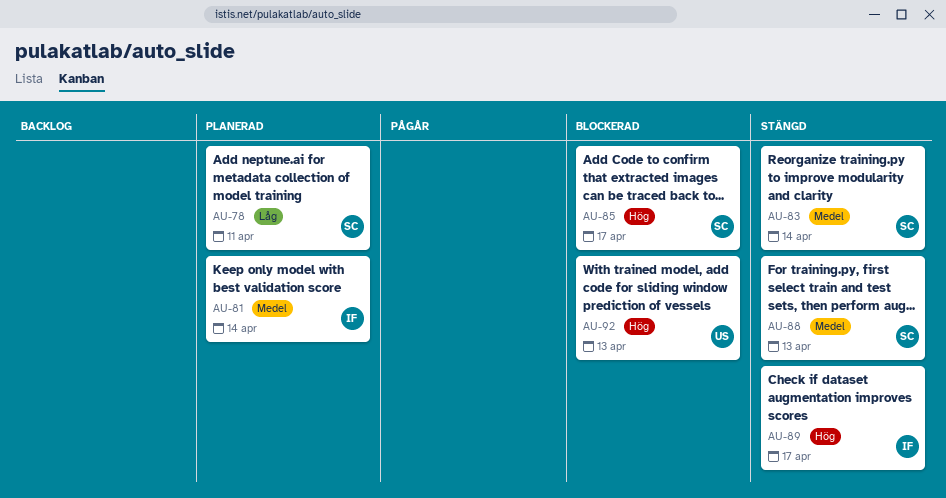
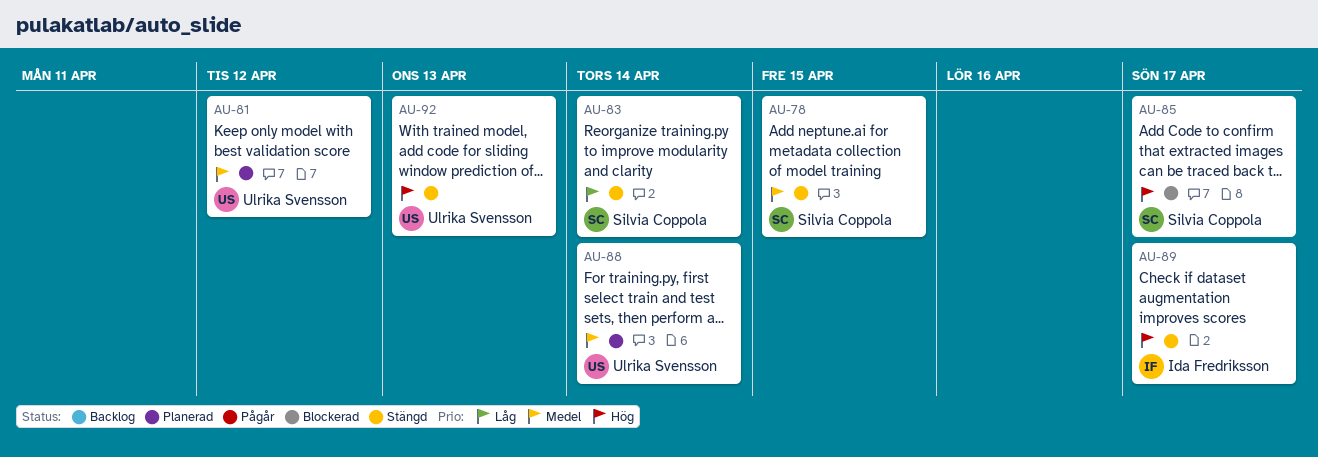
AU-78, status: Planerad -> Stängd
AU-78, priority: Låg -> Medel
AU-78, due: Apr 11 -> Apr 15
AU-81, owner: Ida Fredriksson -> Ulrika Svensson
AU-81, due: Apr 14 -> Apr 12
AU-83, priority: Medel -> Låg
AU-88, status: Stängd -> Planerad
AU-88, owner: Silvia Coppola -> Ulrika Svensson
AU-88, due: Apr 13 -> Apr 14
AU-92, status: Blockerad -> Stängd

